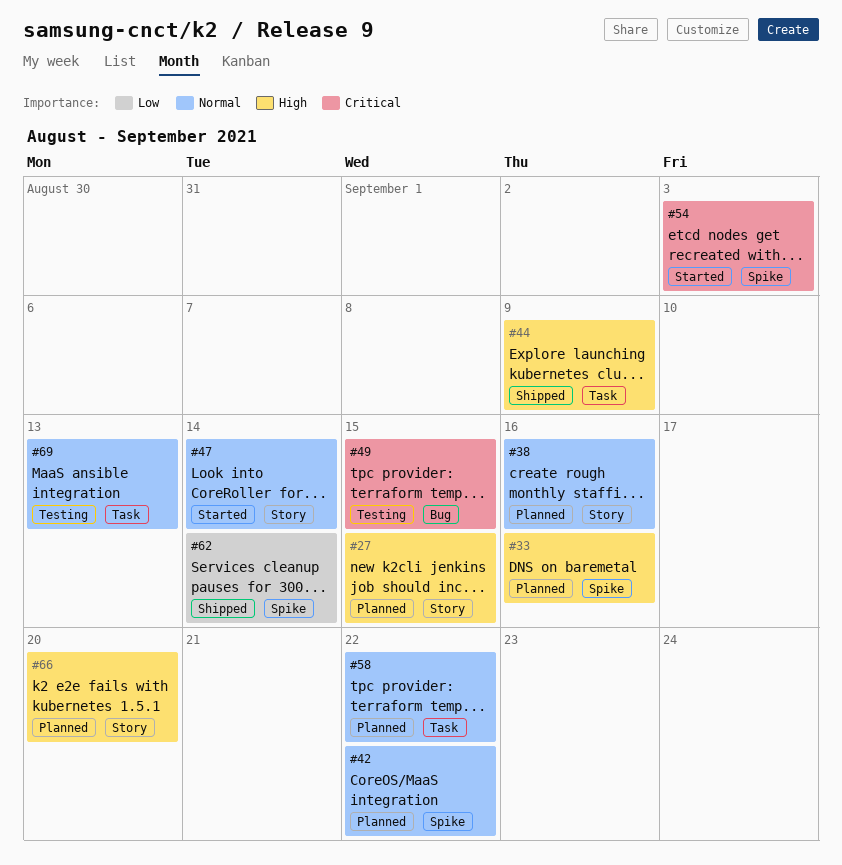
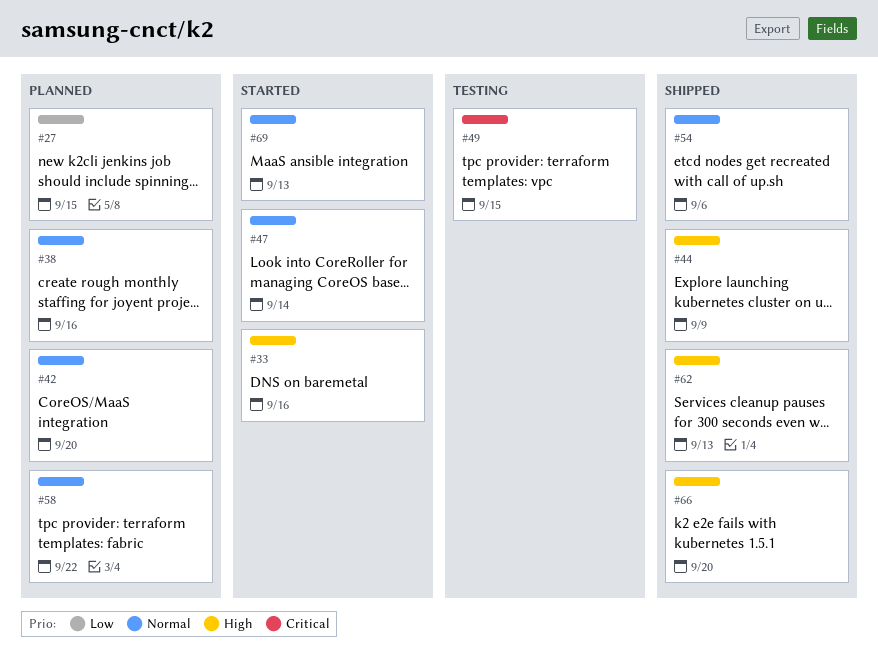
#27, priority: High -> Low
#33, status: Planned -> Started
#42, due: Sep 22 -> Sep 20
#54, status: Started -> Shipped
#54, priority: Critical -> Normal
#54, due: Sep 3 -> Sep 6
#62, priority: Low -> High
#62, due: Sep 14 -> Sep 13
#66, status: Planned -> Shipped
#69, status: Testing -> Started

